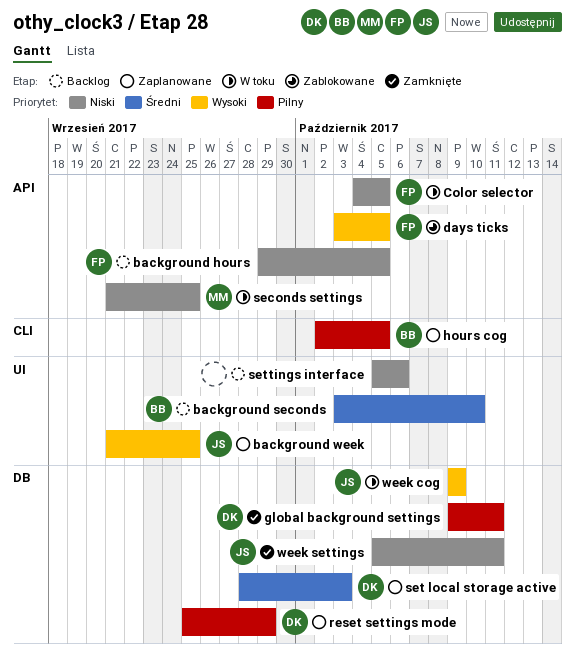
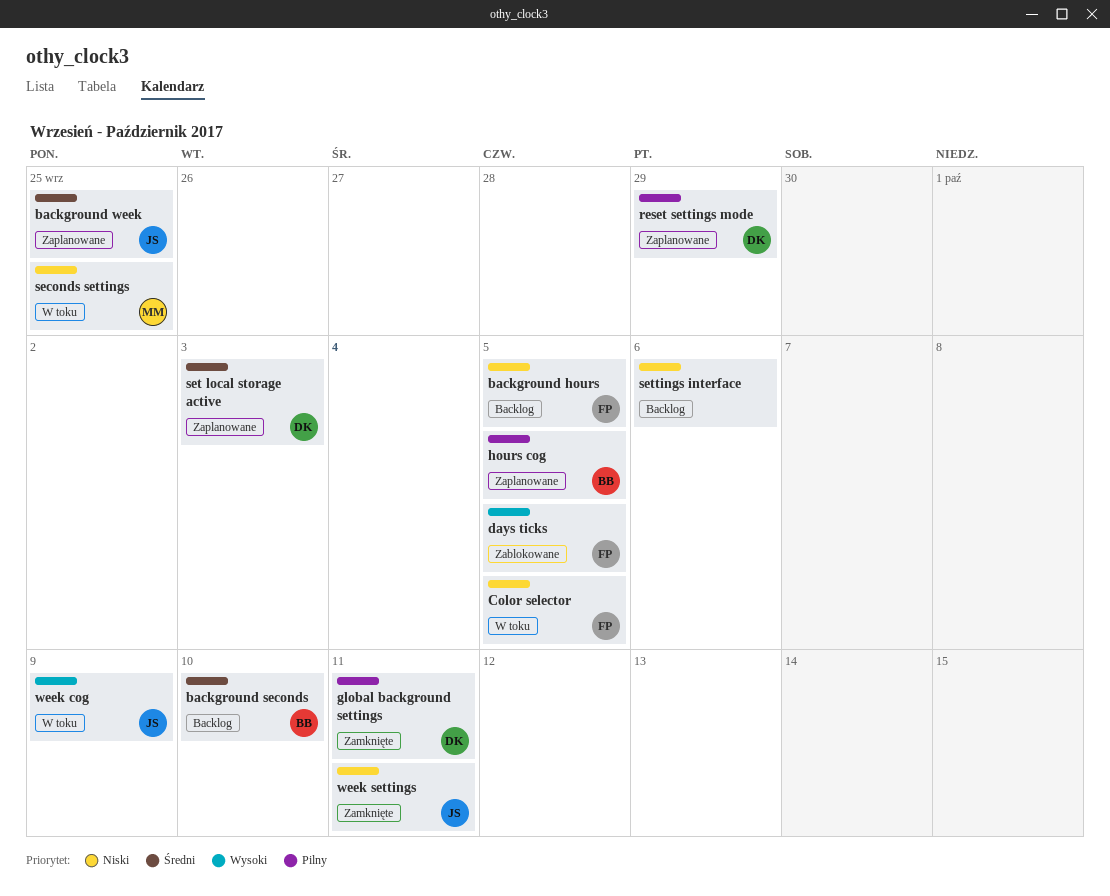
background week, priority: Wysoki -> Średni

